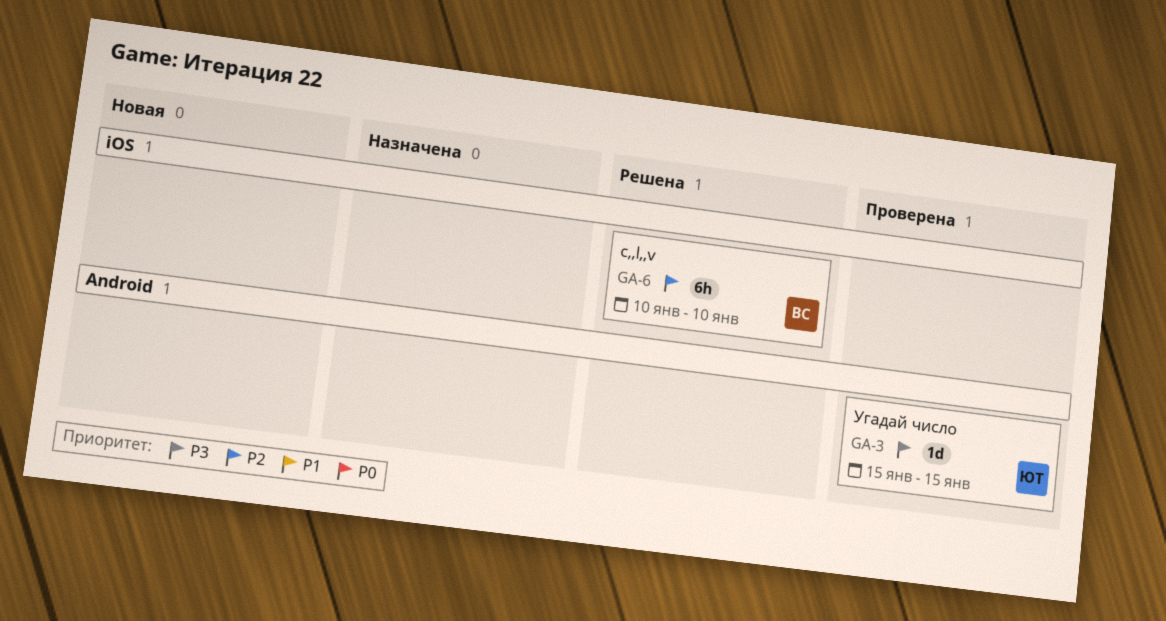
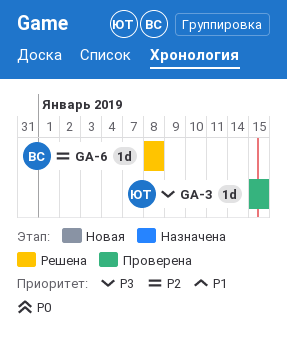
GA-6, estimate: 6h -> 1d
GA-6, start: Jan 10 -> Jan 8
GA-6, due: Jan 10 -> Jan 8

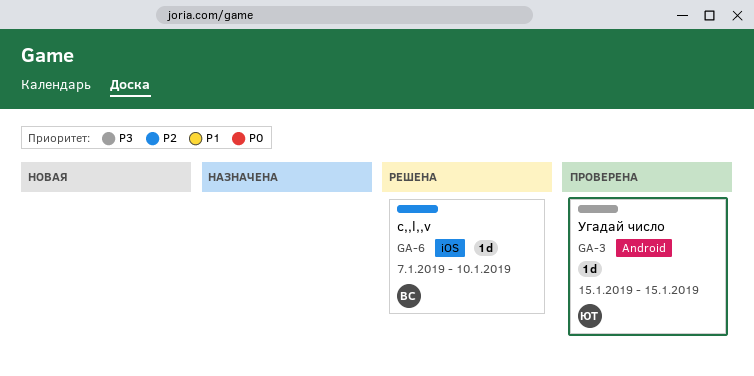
GA-6, start: Jan 8 -> Jan 7
GA-6, due: Jan 8 -> Jan 10

